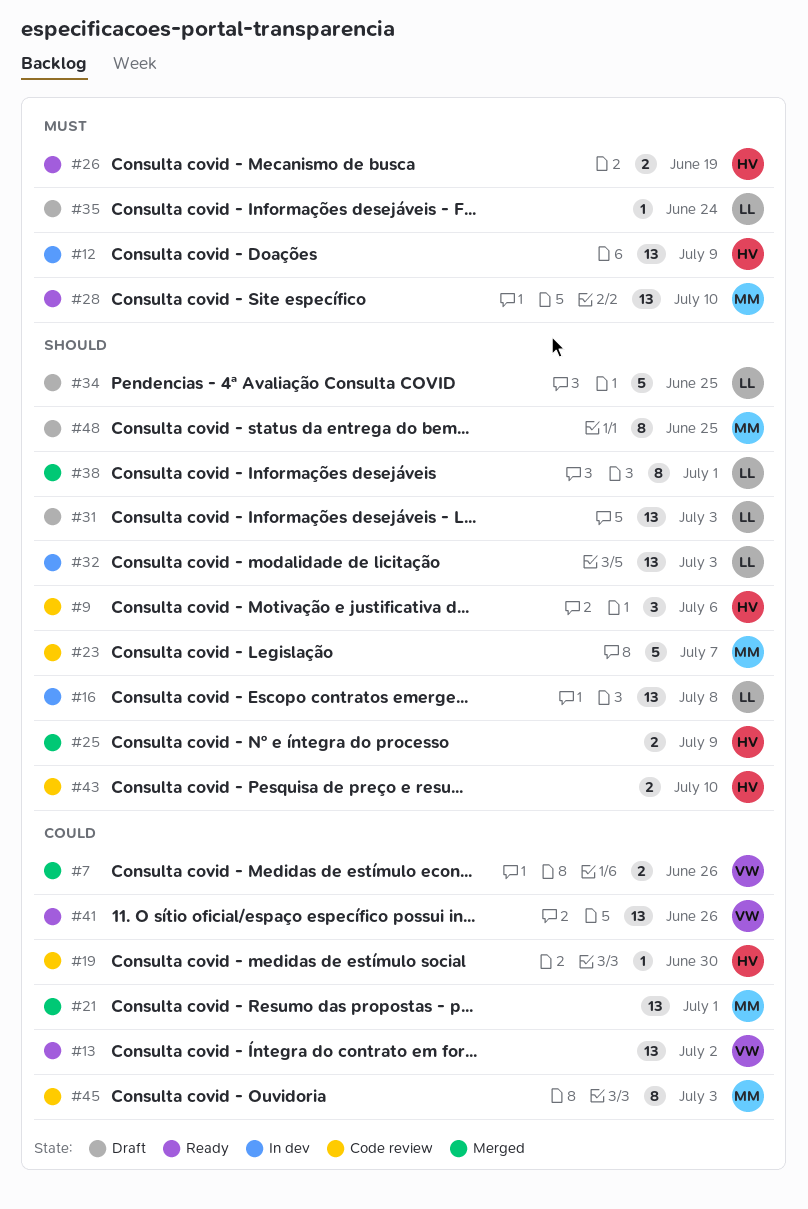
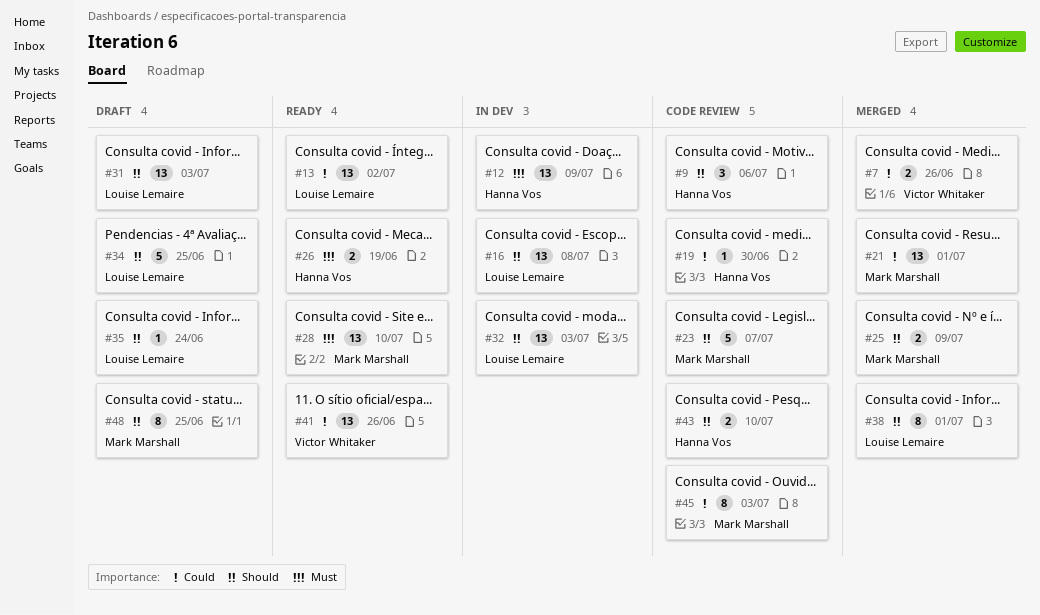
#13, owner: Victor Whitaker -> Louise Lemaire
#25, owner: Hanna Vos -> Mark Marshall
#35, priority: Must -> Should

